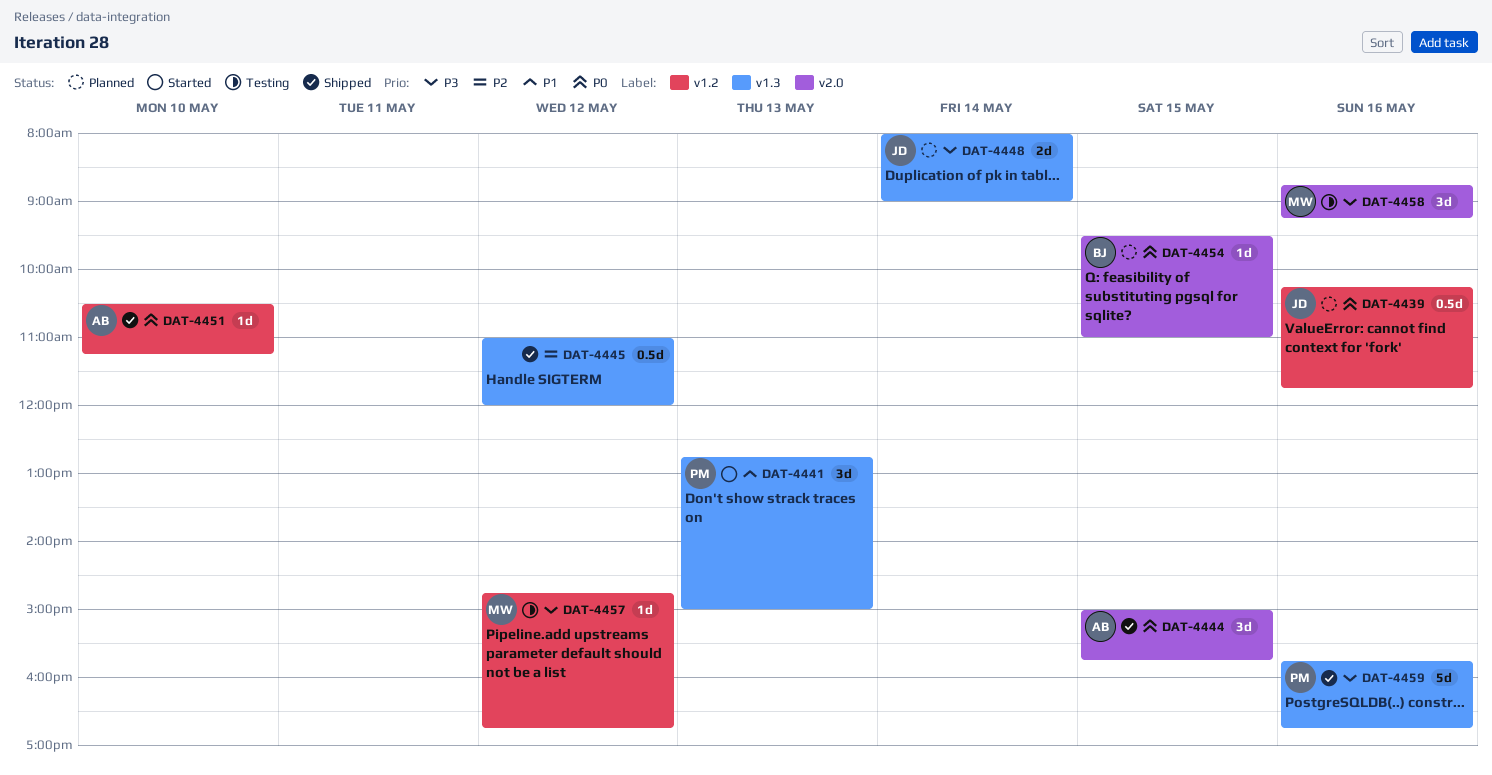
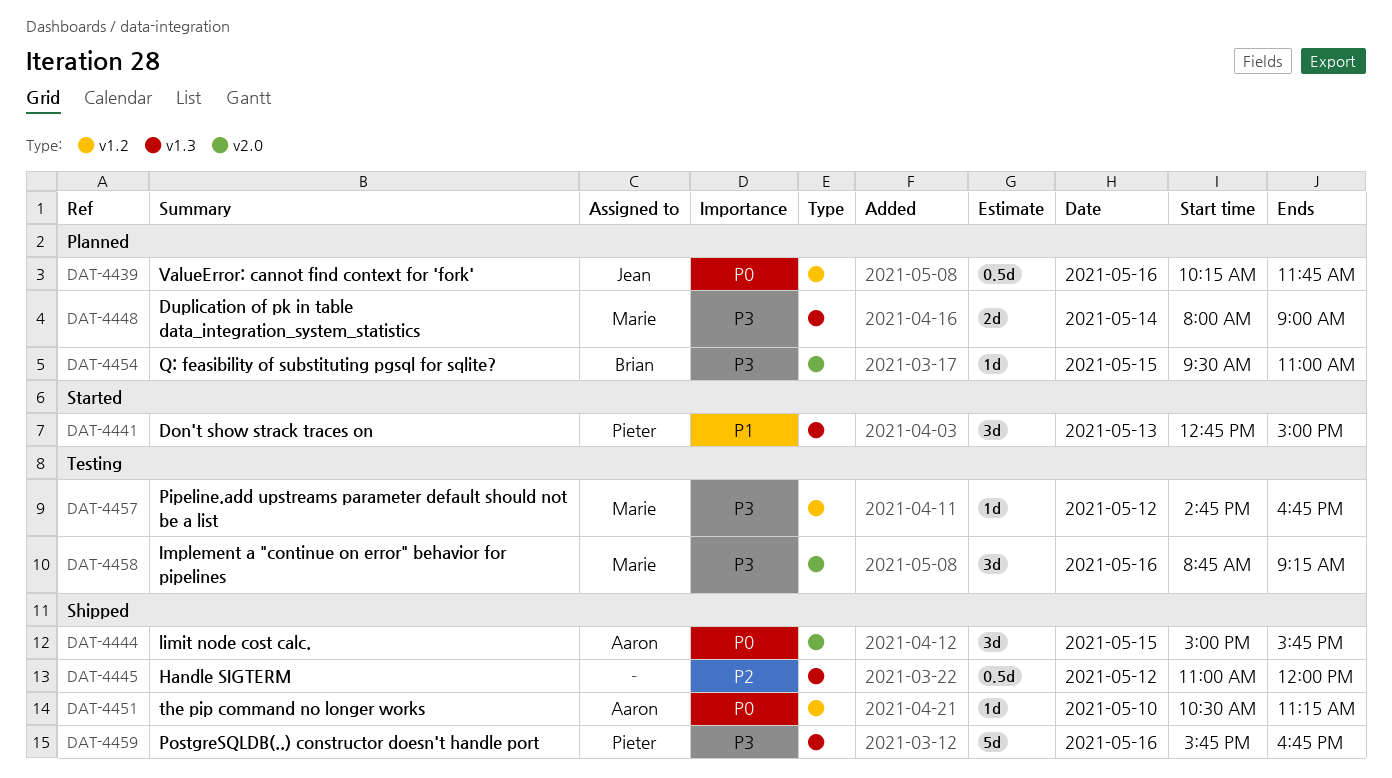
DAT-4448, owner: Jean -> Marie
DAT-4454, priority: P0 -> P3

